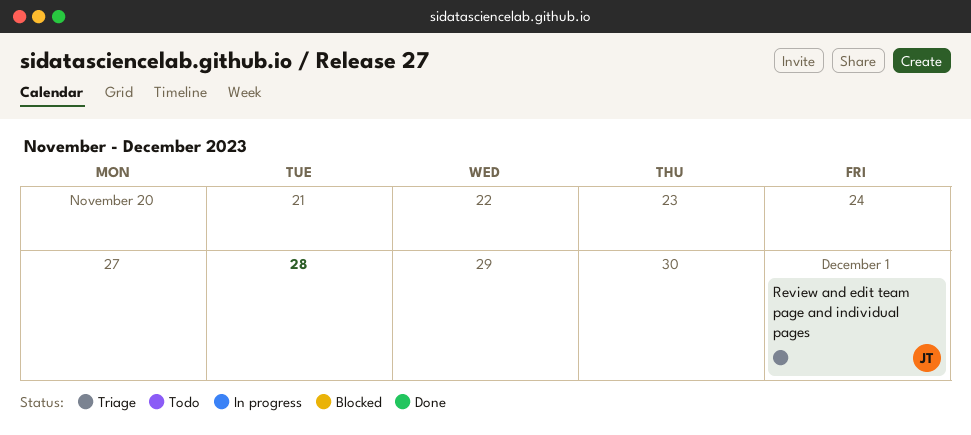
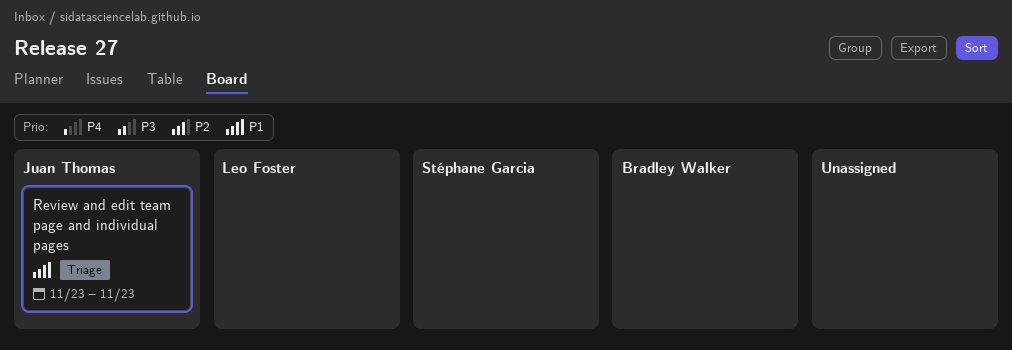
Review and edit team page and individual pages, due: Dec 1 -> Nov 23

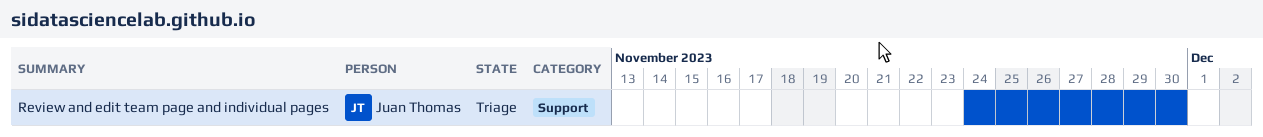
Review and edit team page and individual pages, start: Nov 23 -> Nov 24
Review and edit team page and individual pages, due: Nov 23 -> Nov 30

